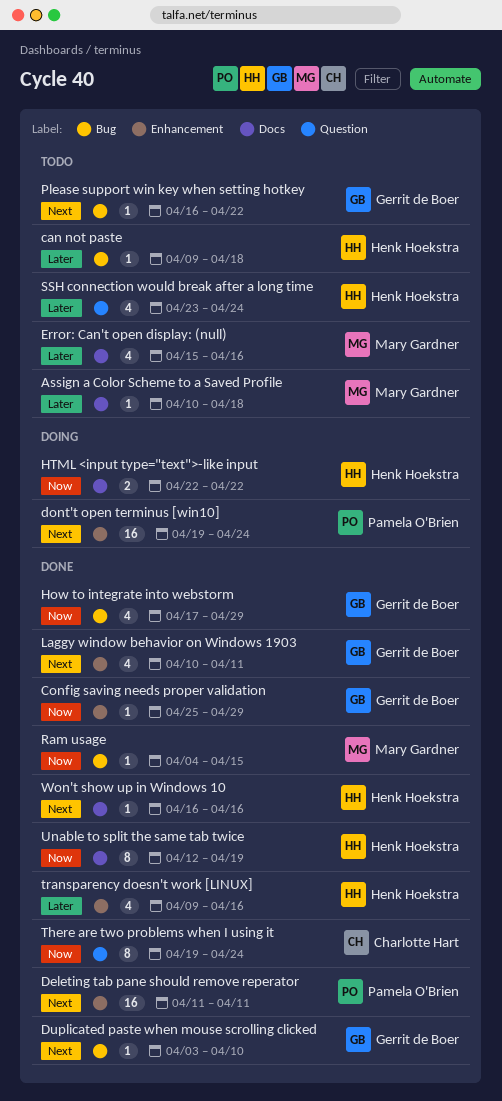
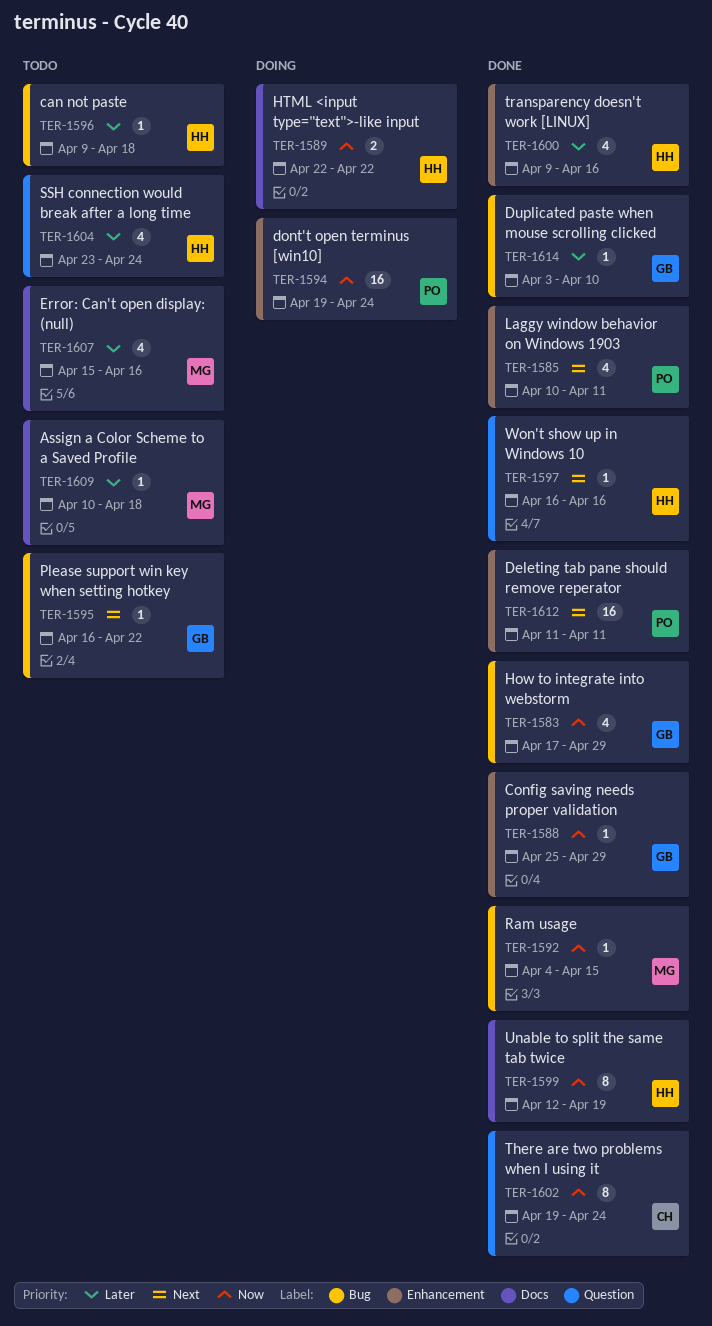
dont't open terminus [win10], priority: Next -> Now
Duplicated paste when mouse scrolling clicked, priority: Next -> Later
Laggy window behavior on Windows 1903, owner: Gerrit de Boer -> Pamela O'Brien
Won't show up in Windows 10, label: Docs -> Question

